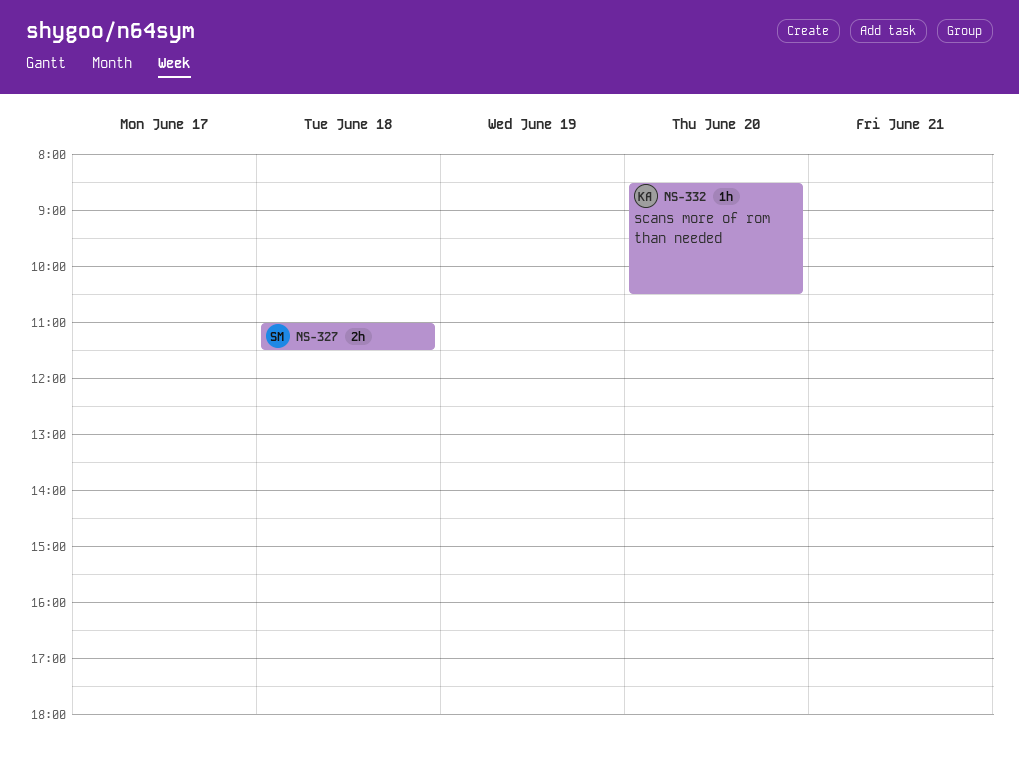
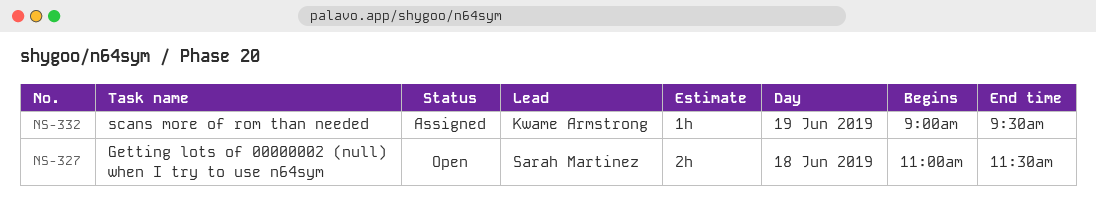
NS-332, day: Jun 20 -> Jun 19
NS-332, begins: 08:30 -> 09:00
NS-332, ends: 10:30 -> 09:30

